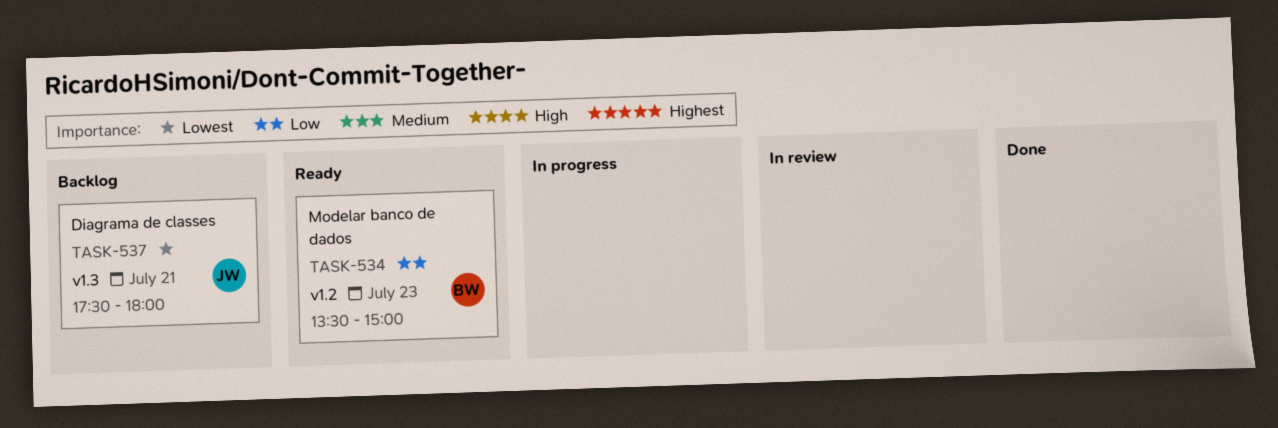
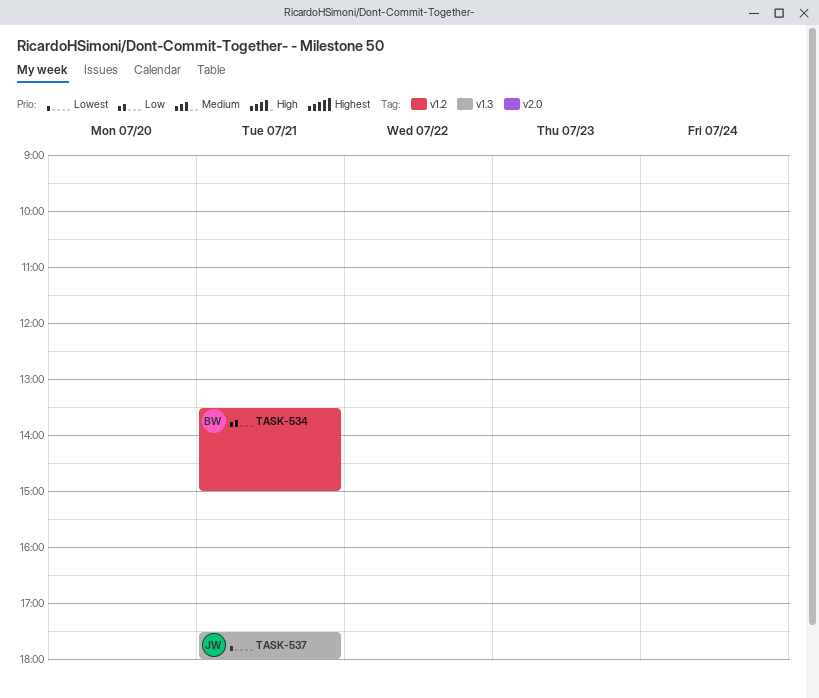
TASK-534, day: Jul 23 -> Jul 21

